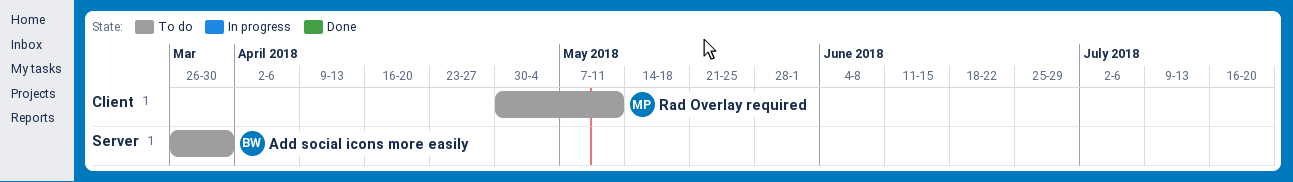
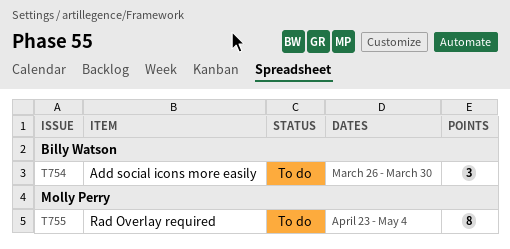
Rad Overlay required, start: Apr 30 -> Apr 23
Rad Overlay required, due: May 11 -> May 4

